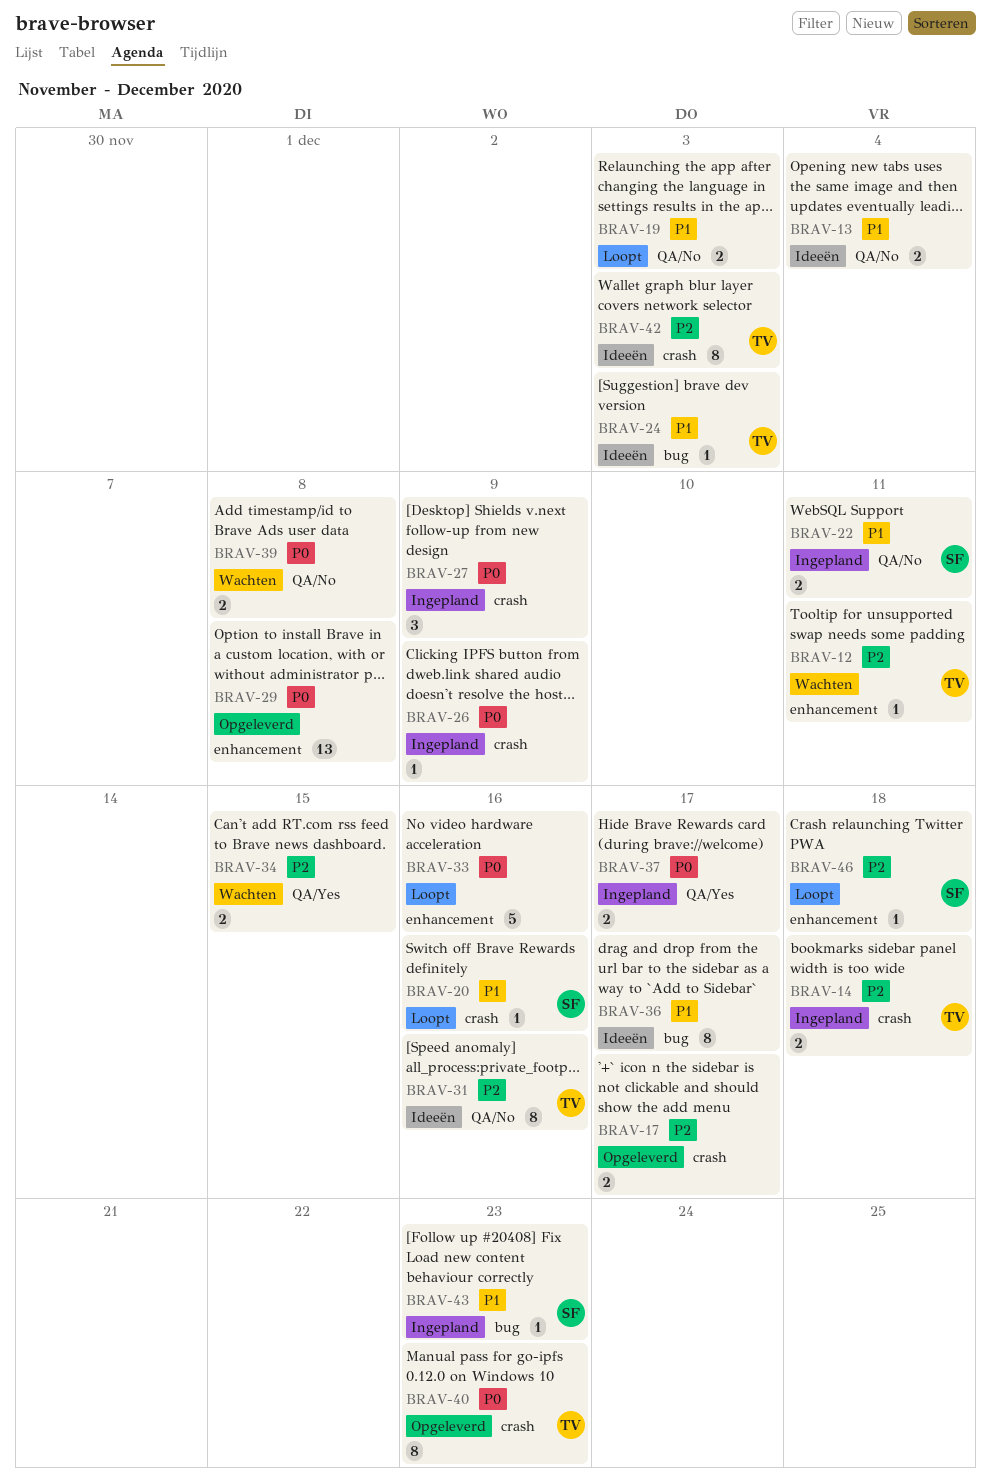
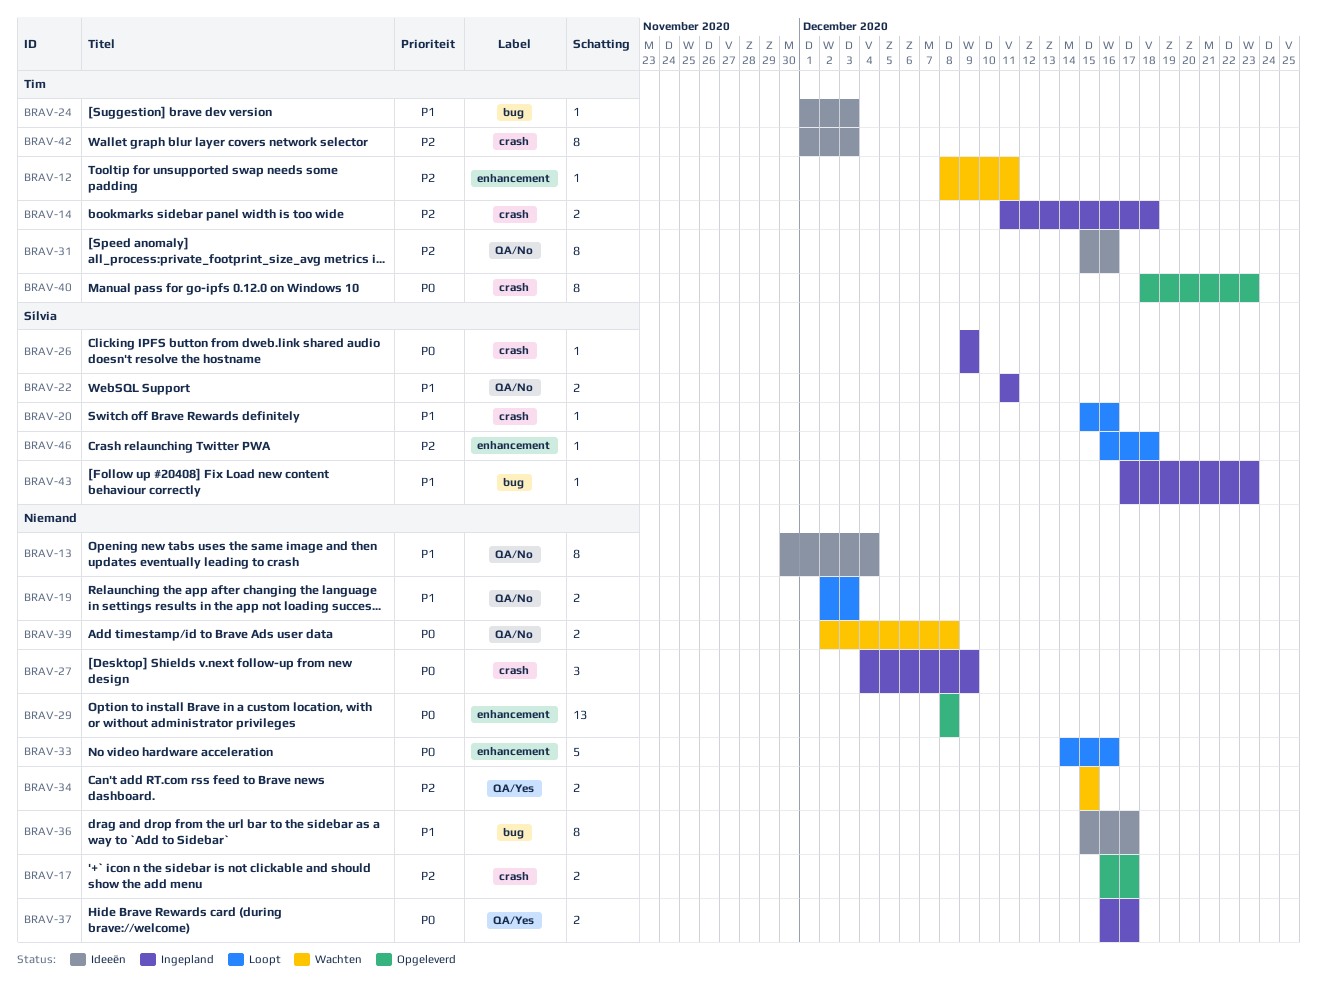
BRAV-13, estimate: 2 -> 8
BRAV-26, owner: none -> Sílvia

